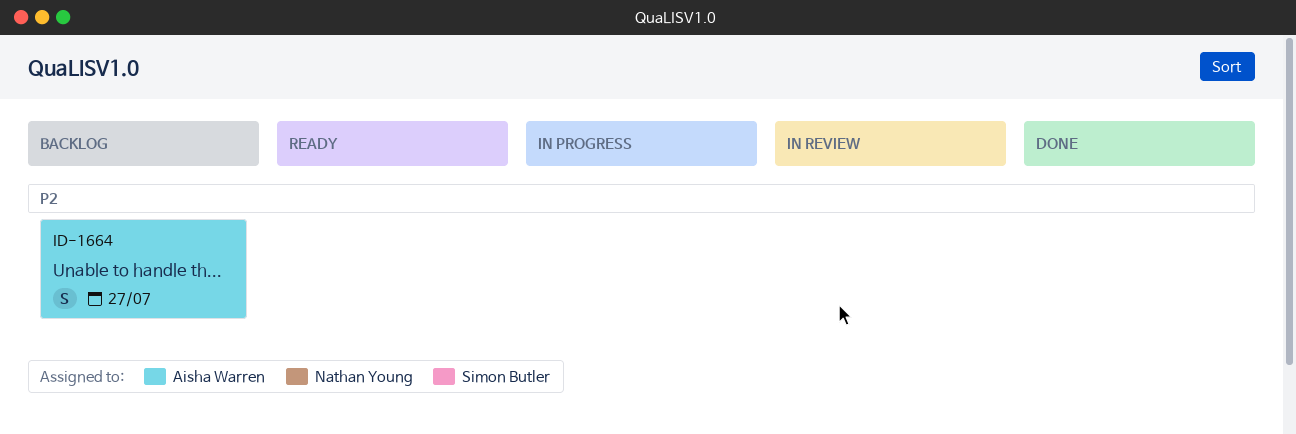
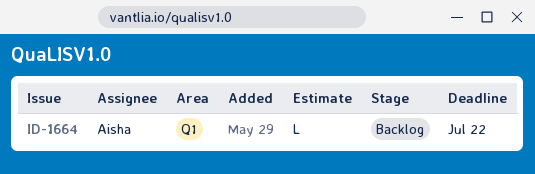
ID-1664, estimate: S -> L
ID-1664, due: Jul 27 -> Jul 22

